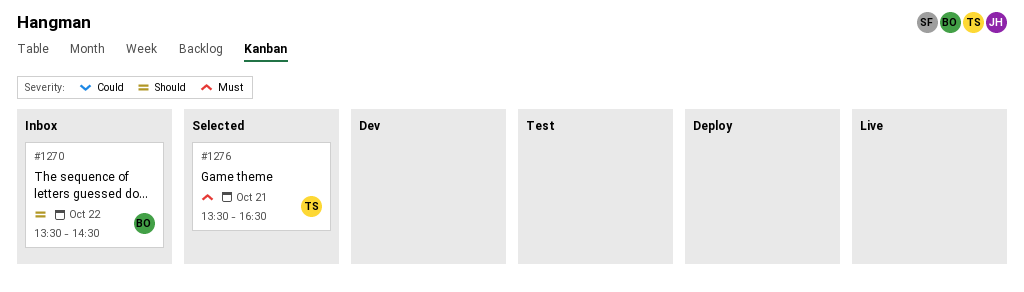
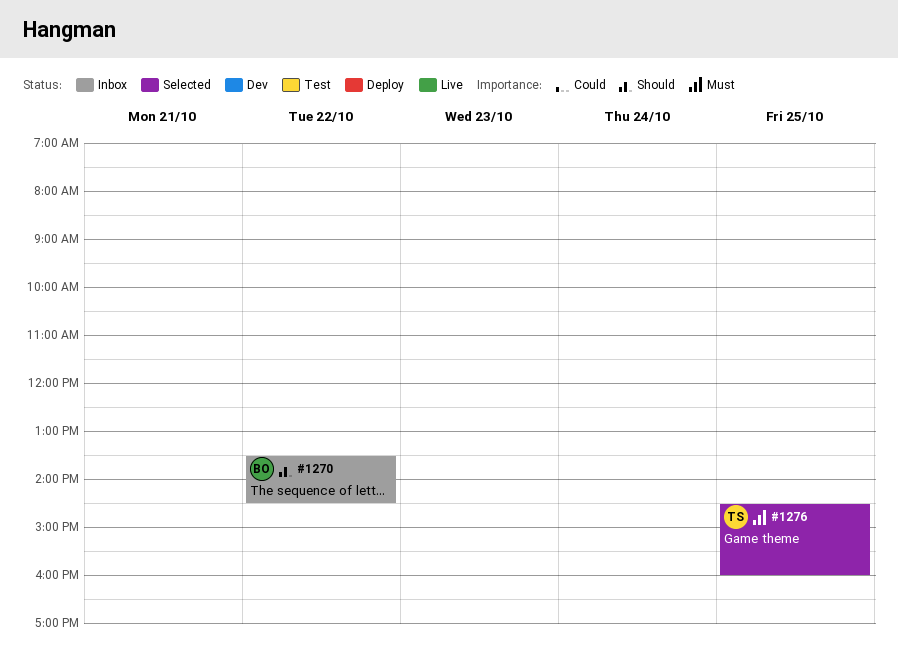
#1276, day: Oct 21 -> Oct 25
#1276, begins: 13:30 -> 14:30
#1276, ends: 16:30 -> 16:00

